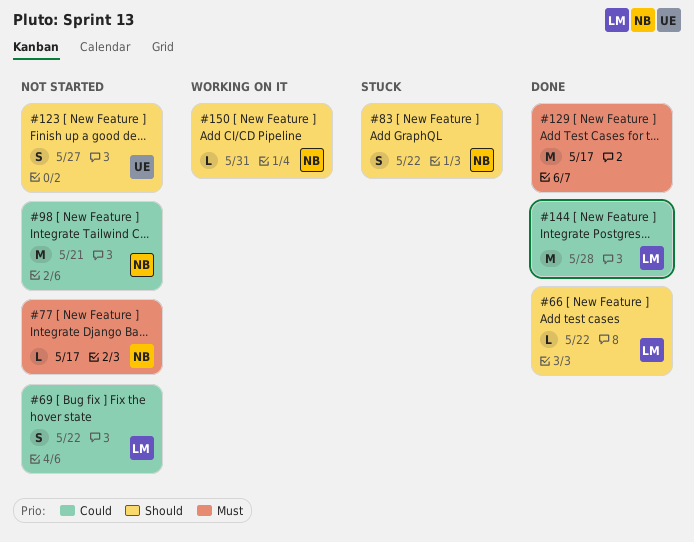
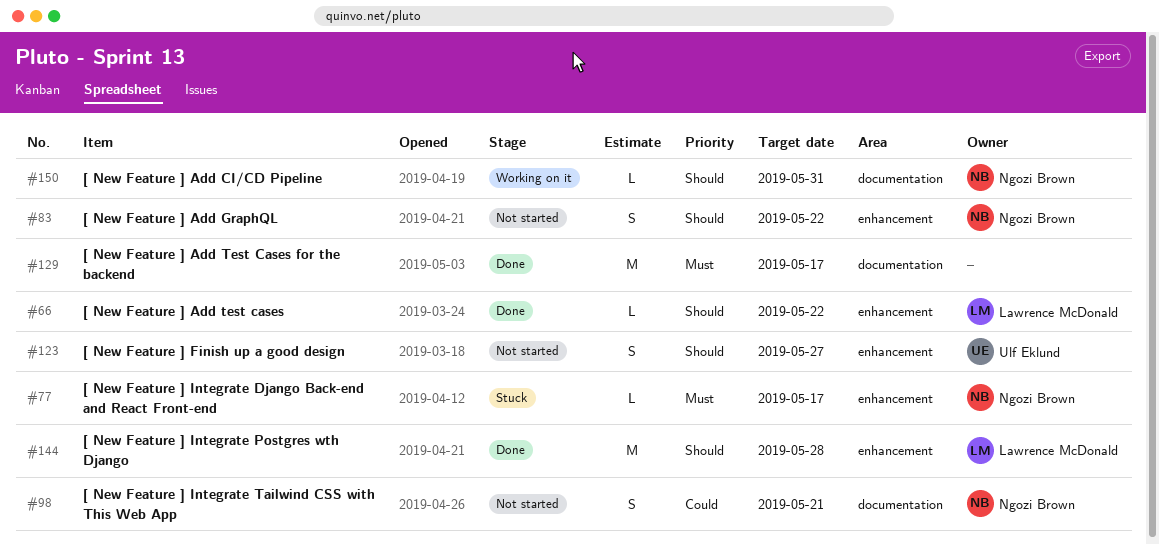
#69: present -> none
#77, status: Not started -> Stuck
#83, status: Stuck -> Not started
#98, estimate: M -> S
#144, priority: Could -> Should

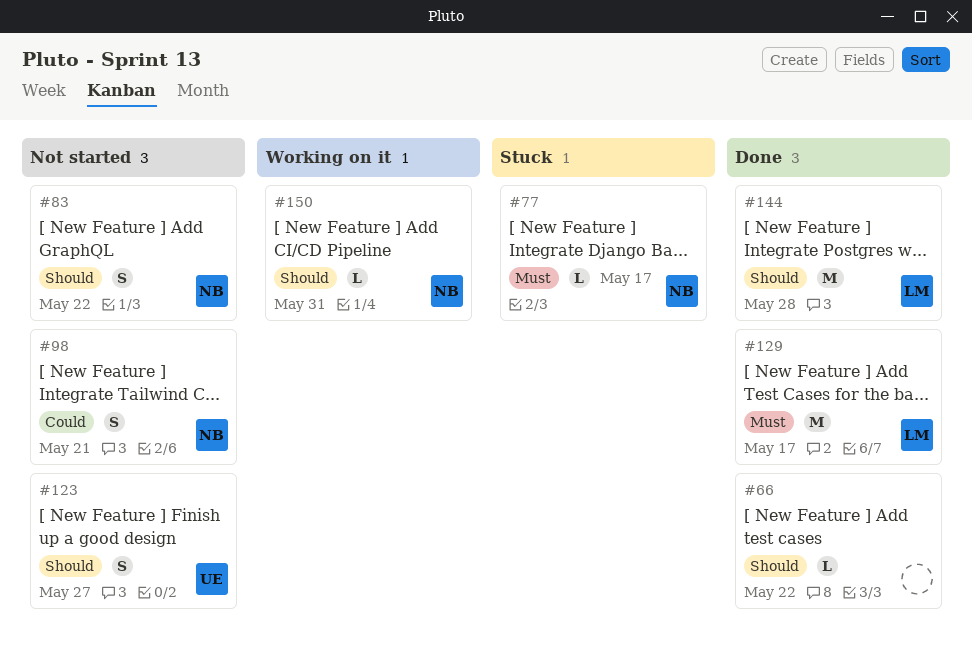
#66, owner: Lawrence McDonald -> none
#129, owner: none -> Lawrence McDonald

